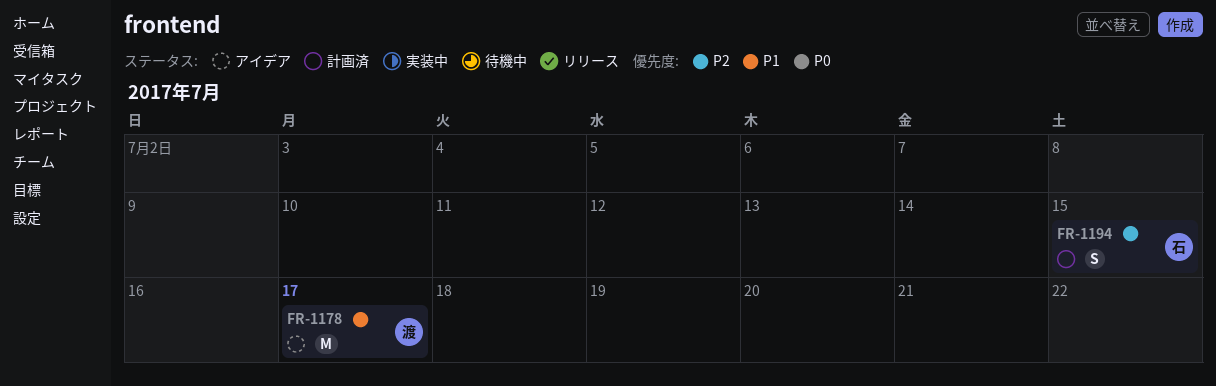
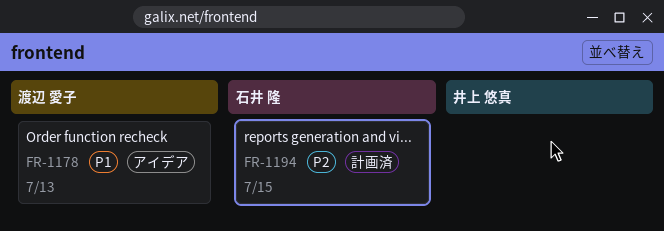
FR-1178, due: Jul 17 -> Jul 13

